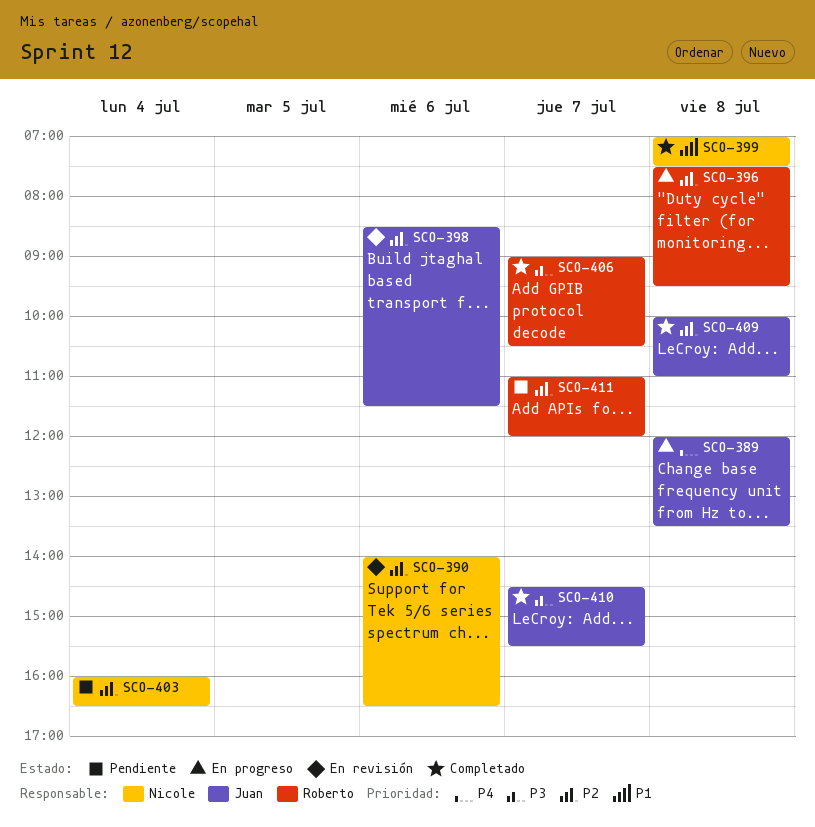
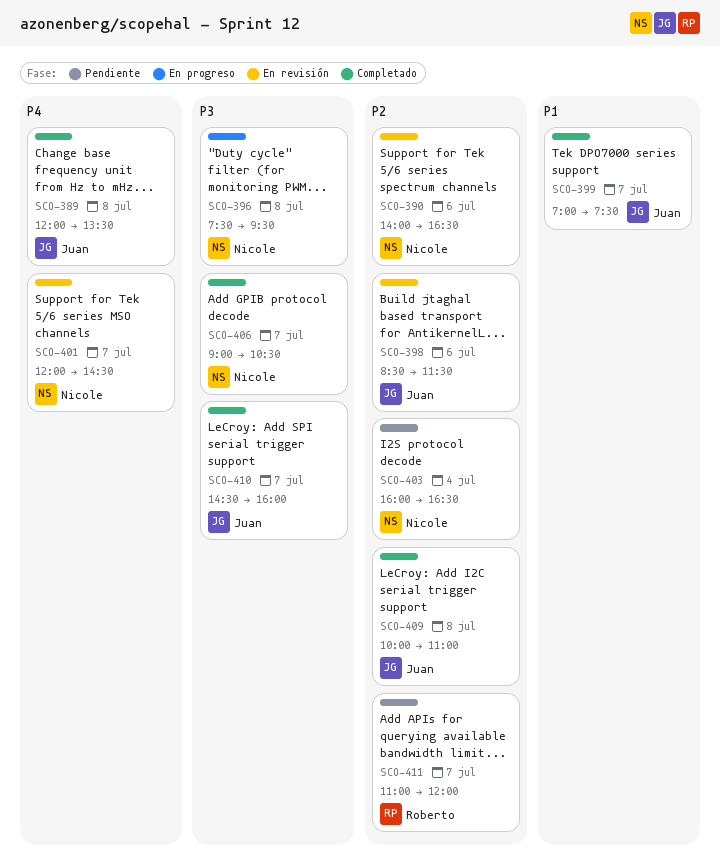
SCO-389, status: En progreso -> Completado
SCO-396, owner: Roberto -> Nicole
SCO-396, priority: P2 -> P3
SCO-399, owner: Nicole -> Juan
SCO-399, day: Jul 8 -> Jul 7
SCO-401: none -> present
SCO-406, owner: Roberto -> Nicole
SCO-410, ends: 15:30 -> 16:00

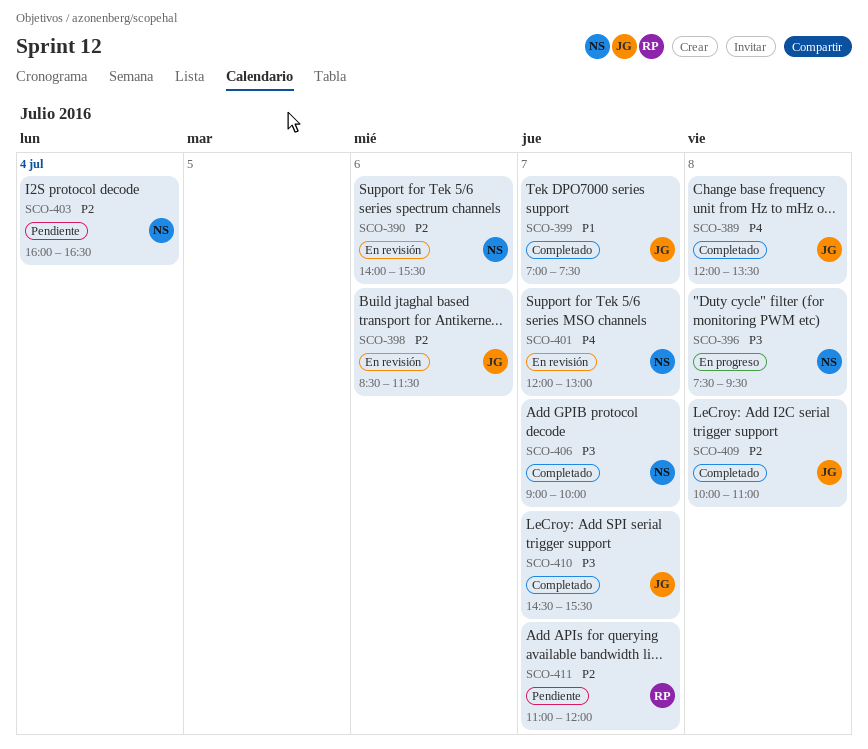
SCO-390, ends: 16:30 -> 15:30
SCO-401, ends: 14:30 -> 13:00
SCO-406, ends: 10:30 -> 10:00
SCO-410, ends: 16:00 -> 15:30

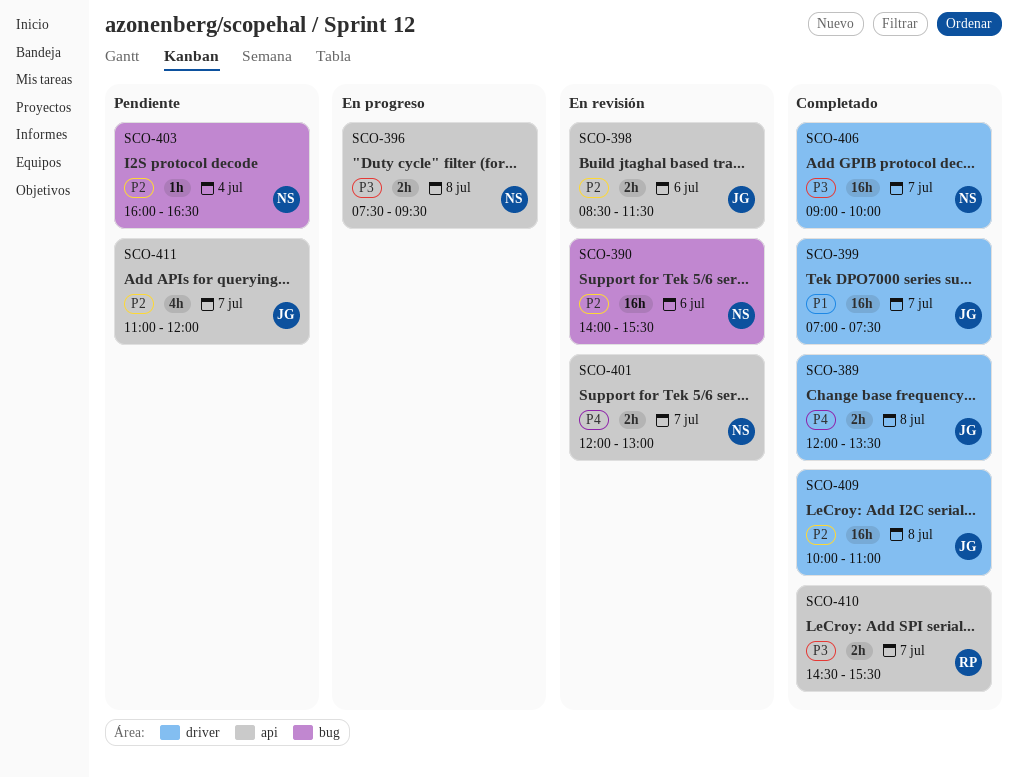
SCO-410, owner: JG -> RP
SCO-411, owner: RP -> JG

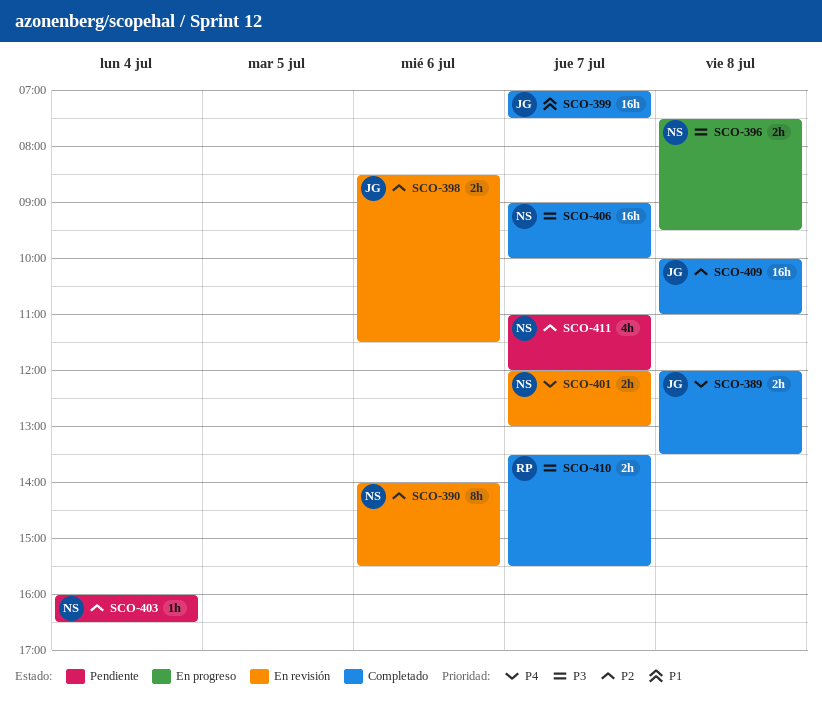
SCO-390, estimate: 16h -> 8h
SCO-410, begins: 14:30 -> 13:30
SCO-411, owner: JG -> NS

